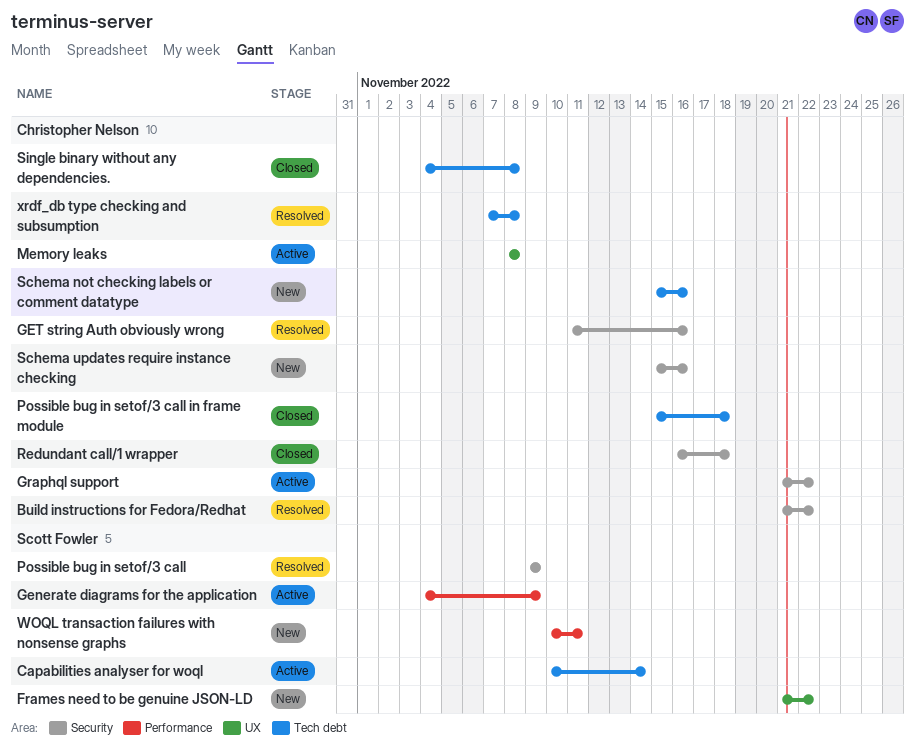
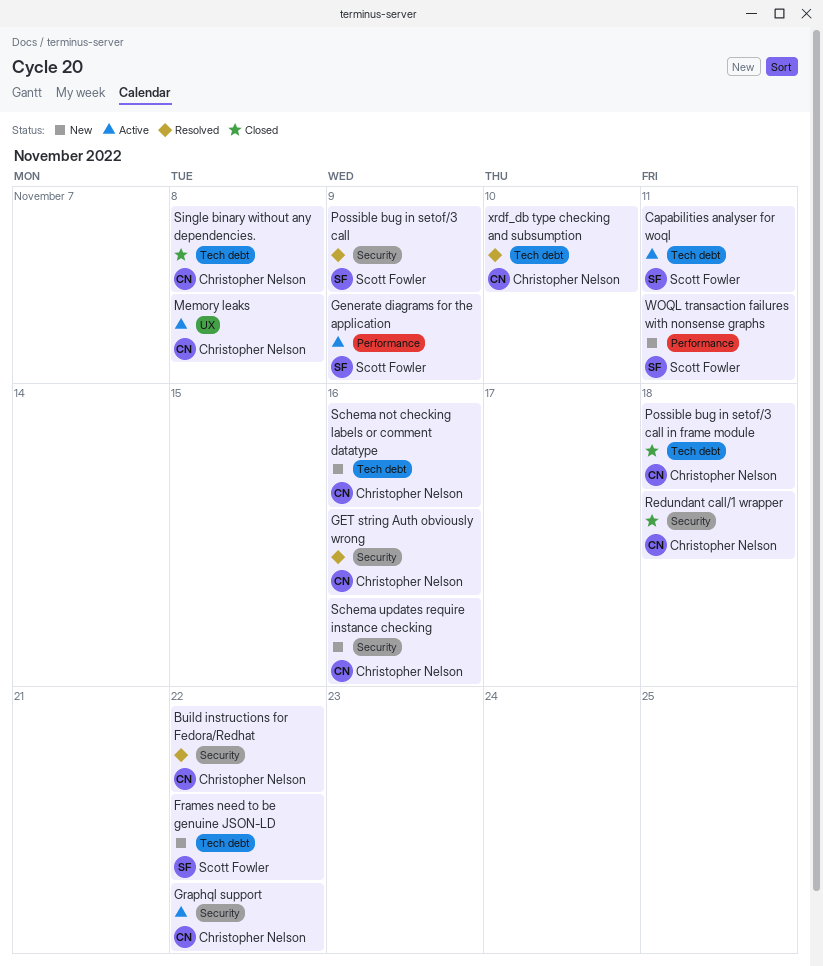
Capabilities analyser for woql, due: Nov 14 -> Nov 11
Frames need to be genuine JSON-LD, label: UX -> Tech debt
xrdf_db type checking and subsumption, due: Nov 8 -> Nov 10

